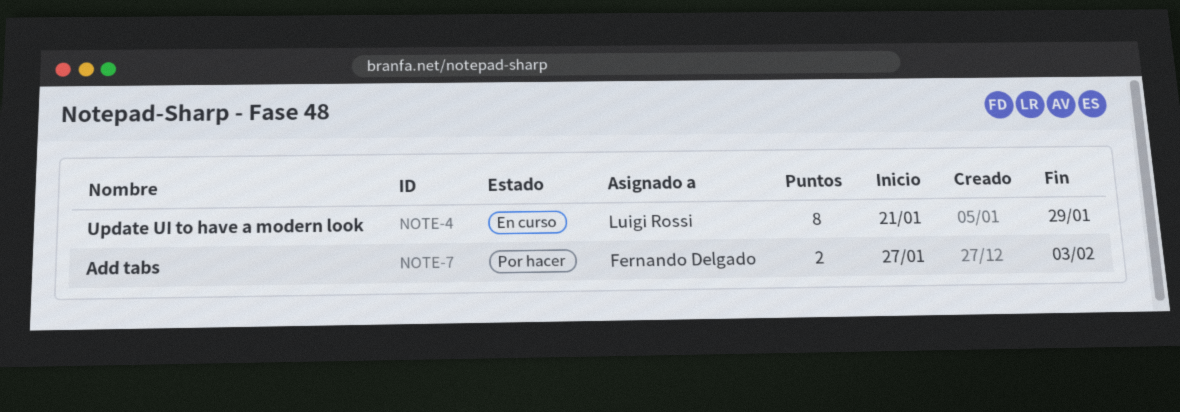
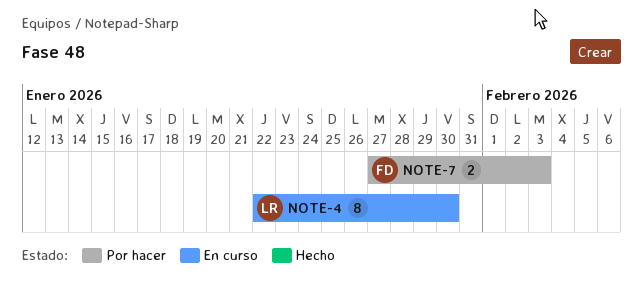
NOTE-4, start: Jan 21 -> Jan 22
NOTE-4, due: Jan 29 -> Jan 30

